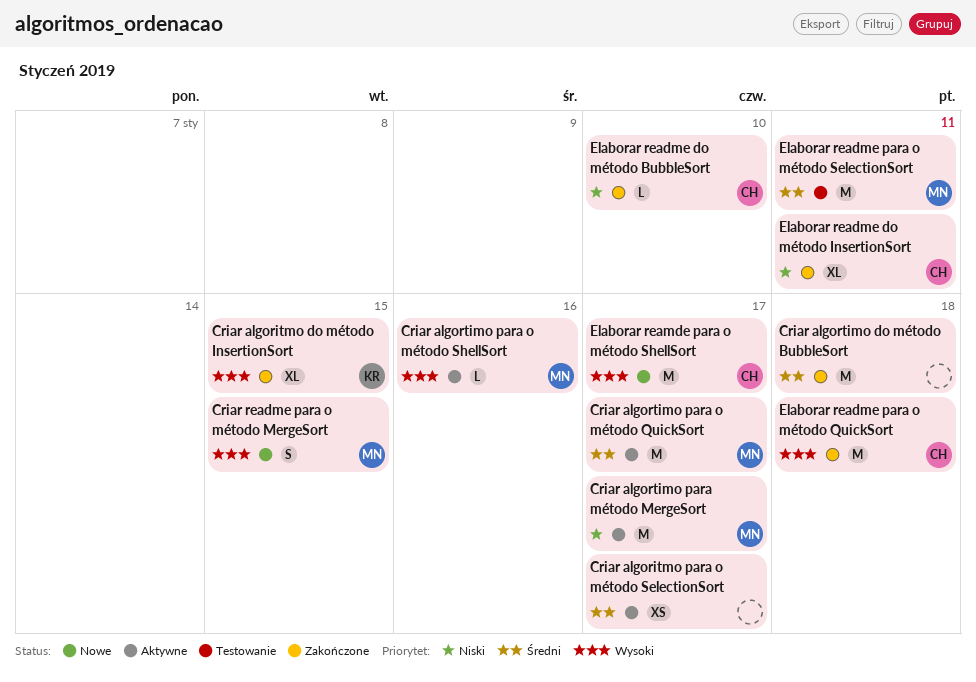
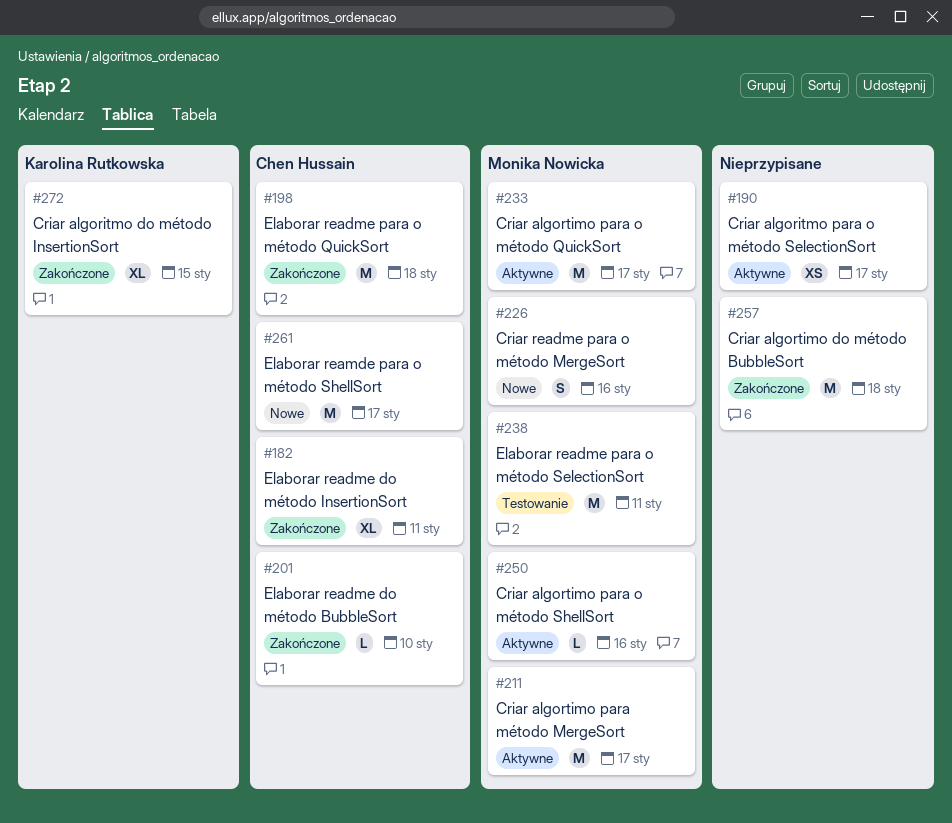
Criar readme para o método MergeSort, due: Jan 15 -> Jan 16

